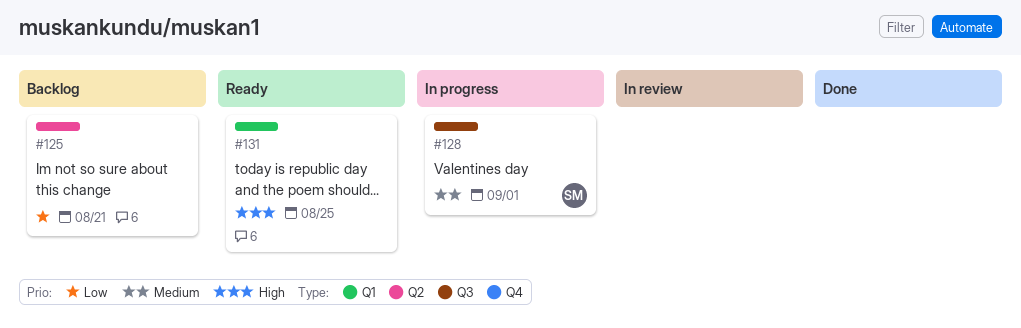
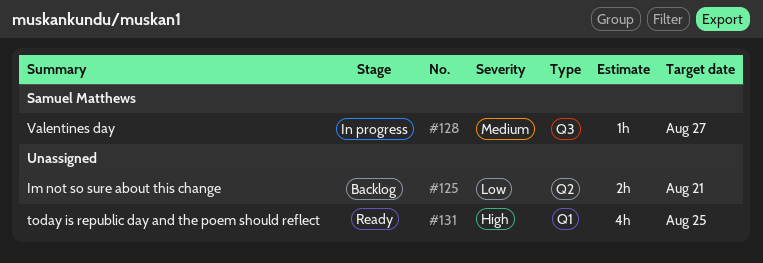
#128, due: Sep 1 -> Aug 27

